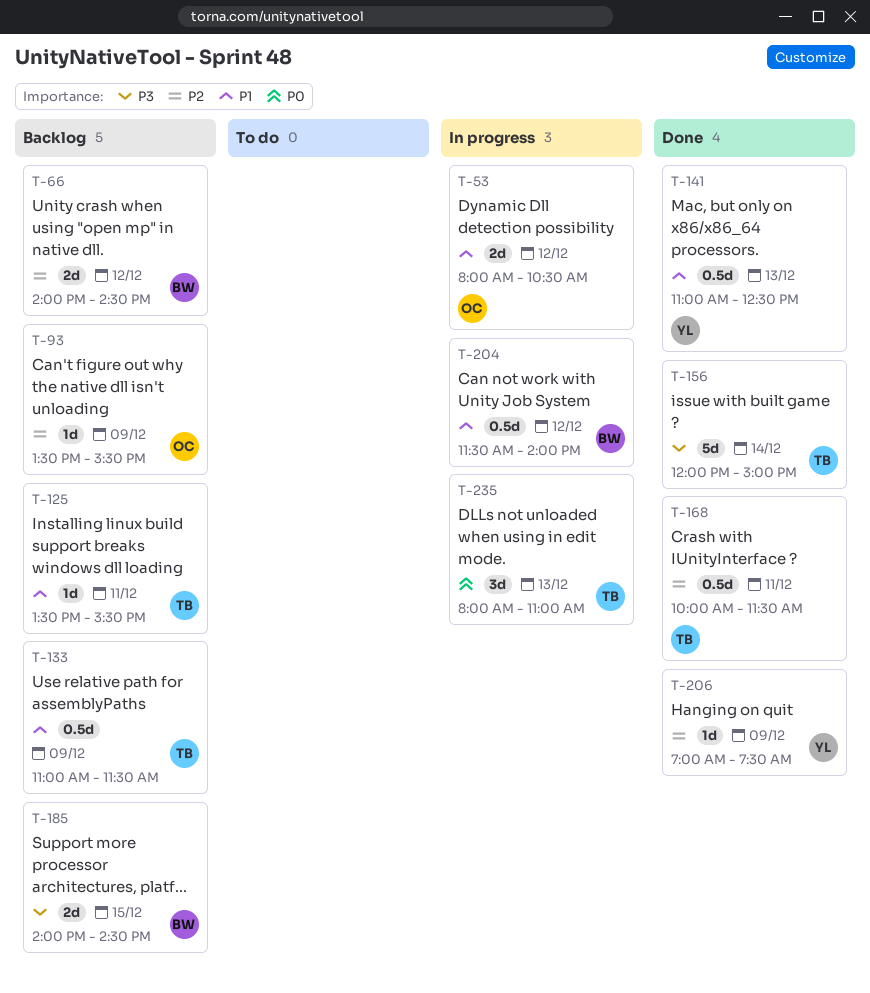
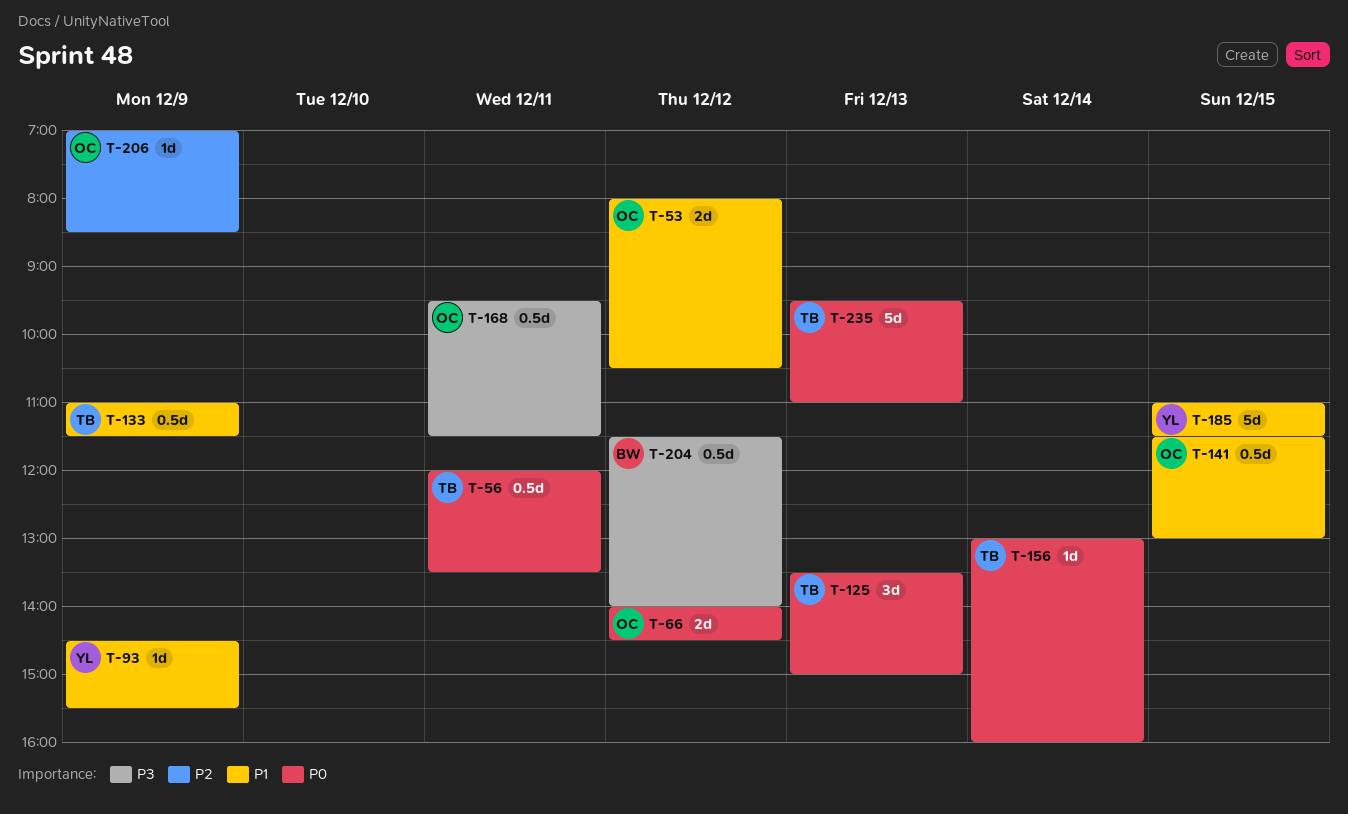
T-56: none -> present
T-66, owner: BW -> OC
T-66, priority: P2 -> P0
T-93, owner: OC -> YL
T-93, priority: P2 -> P1
T-93, begins: 13:30 -> 14:30
T-125, priority: P1 -> P0
T-125, estimate: 1d -> 3d
T-125, day: Dec 11 -> Dec 13
T-125, ends: 15:30 -> 15:00
T-141, owner: YL -> OC
T-141, day: Dec 13 -> Dec 15
T-141, begins: 11:00 -> 11:30
T-141, ends: 12:30 -> 13:00
T-156, priority: P3 -> P0
T-156, estimate: 5d -> 1d
T-156, begins: 12:00 -> 13:00
T-156, ends: 15:00 -> 16:00
T-168, owner: TB -> OC
T-168, priority: P2 -> P3
T-168, begins: 10:00 -> 09:30
T-185, owner: BW -> YL
T-185, priority: P3 -> P1
T-185, estimate: 2d -> 5d
T-185, begins: 14:00 -> 11:00
T-185, ends: 14:30 -> 11:30
T-204, priority: P1 -> P3
T-206, owner: YL -> OC
T-206, ends: 07:30 -> 08:30
T-235, estimate: 3d -> 5d
T-235, begins: 08:00 -> 09:30

